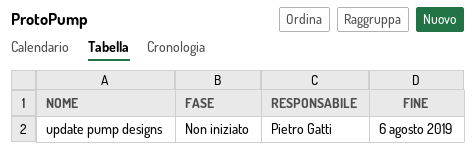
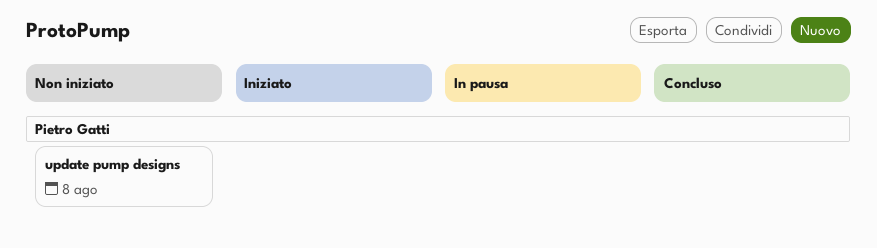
update pump designs, due: Aug 6 -> Aug 8

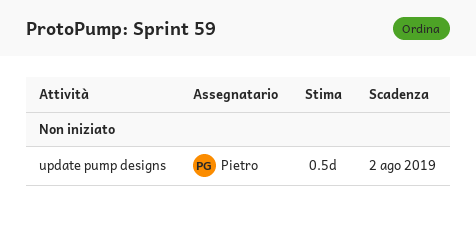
update pump designs, due: Aug 8 -> Aug 2

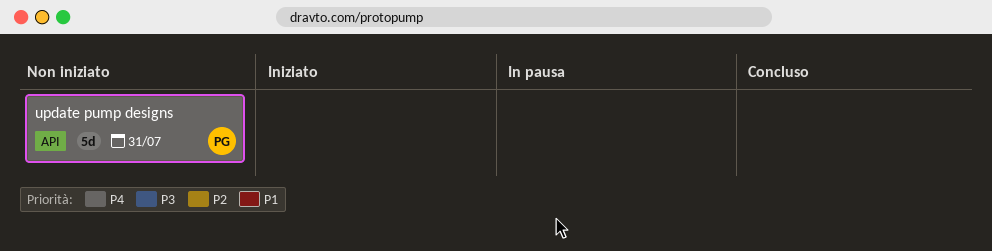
update pump designs, estimate: 0.5d -> 5d
update pump designs, due: Aug 2 -> Jul 31

